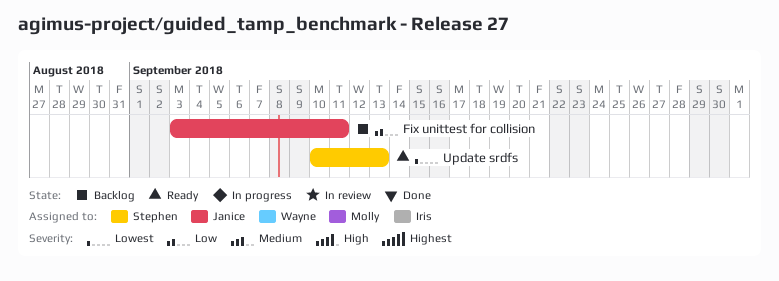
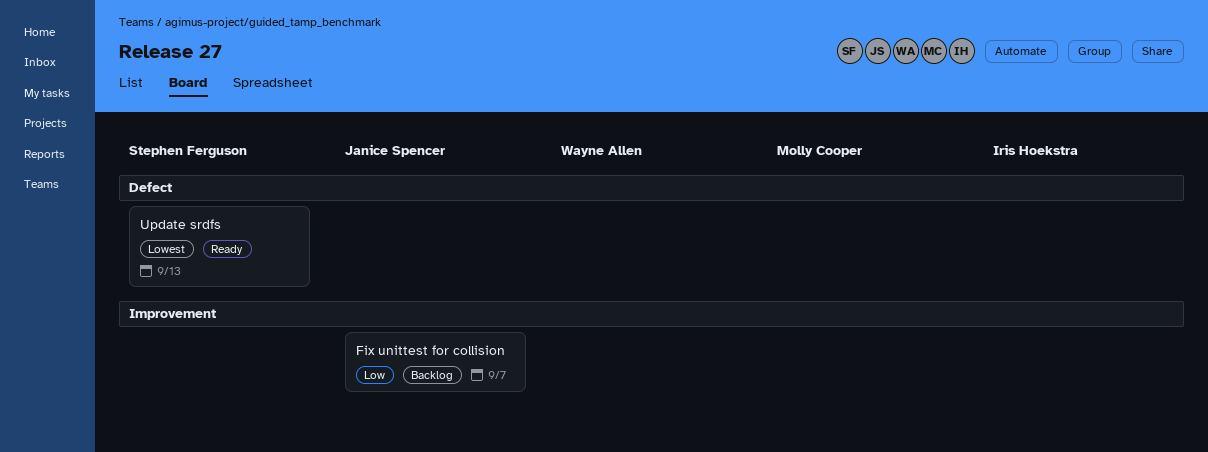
Fix unittest for collision, due: Sep 11 -> Sep 7

